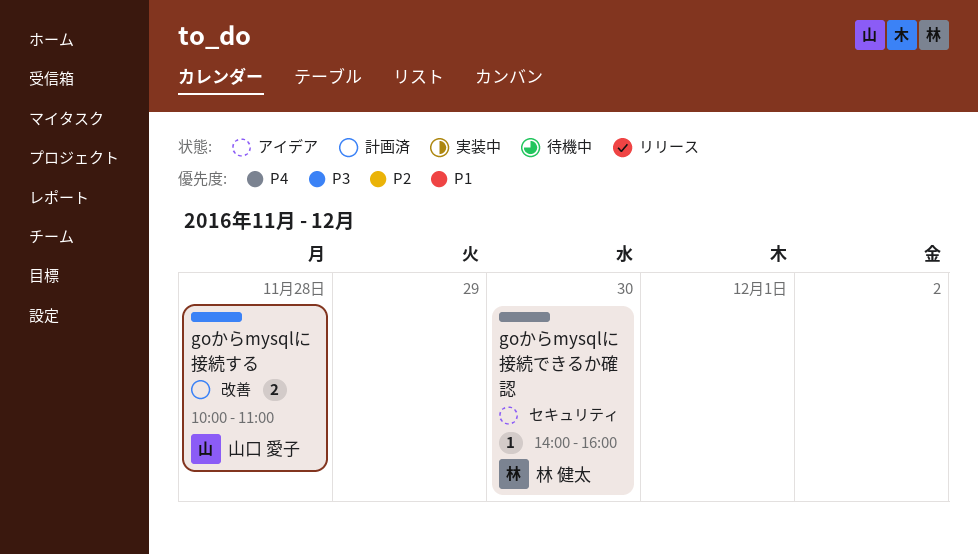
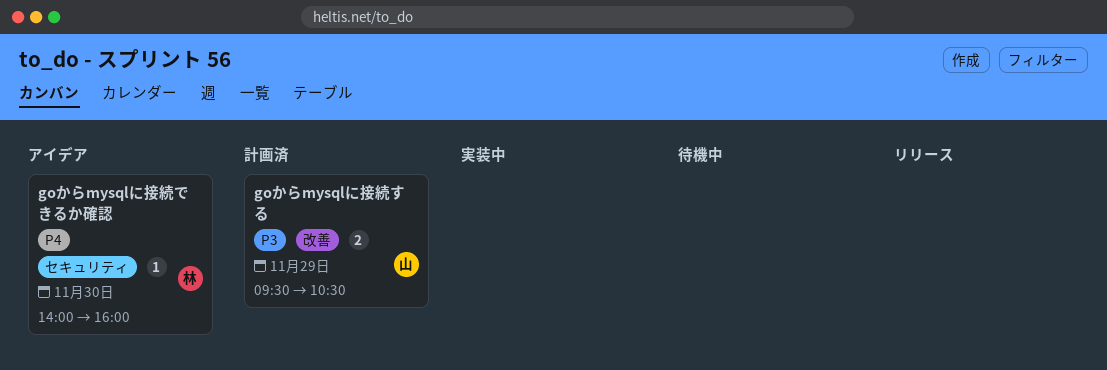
goからmysqlに接続する, day: Nov 28 -> Nov 29
goからmysqlに接続する, begins: 10:00 -> 09:30
goからmysqlに接続する, ends: 11:00 -> 10:30

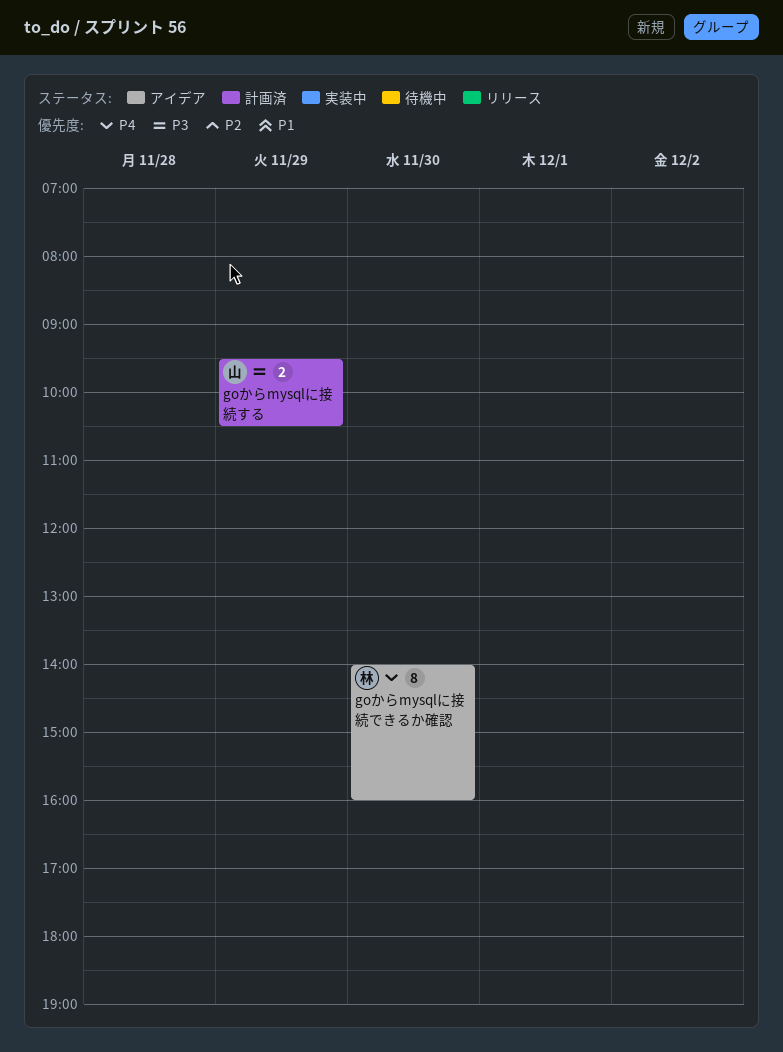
goからmysqlに接続できるか確認, estimate: 1 -> 8

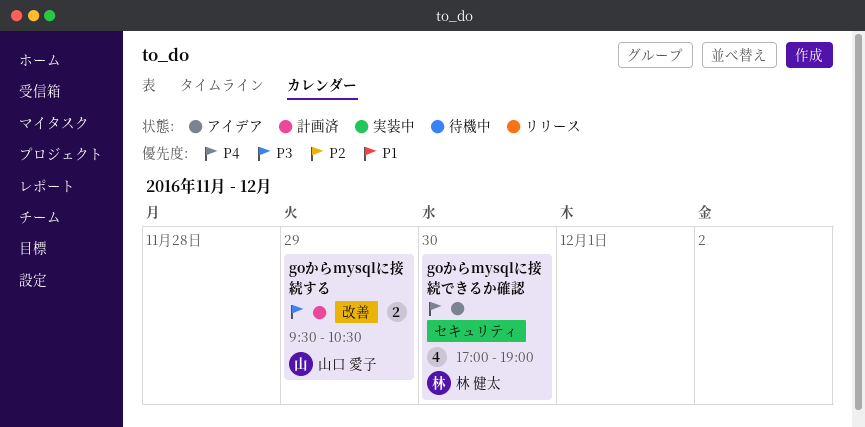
goからmysqlに接続できるか確認, estimate: 8 -> 4
goからmysqlに接続できるか確認, begins: 14:00 -> 17:00
goからmysqlに接続できるか確認, ends: 16:00 -> 19:00

